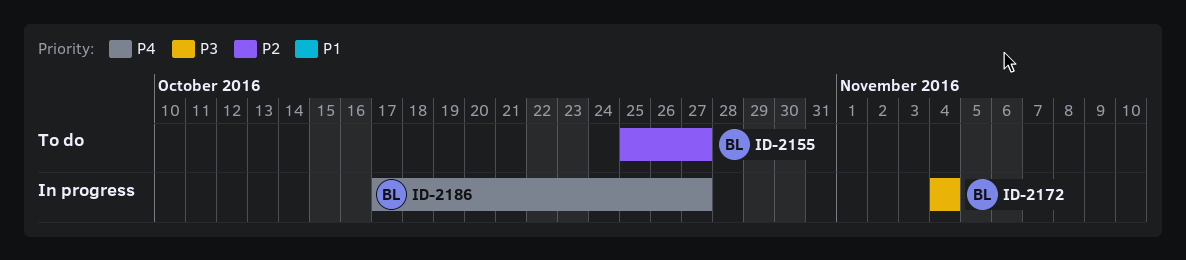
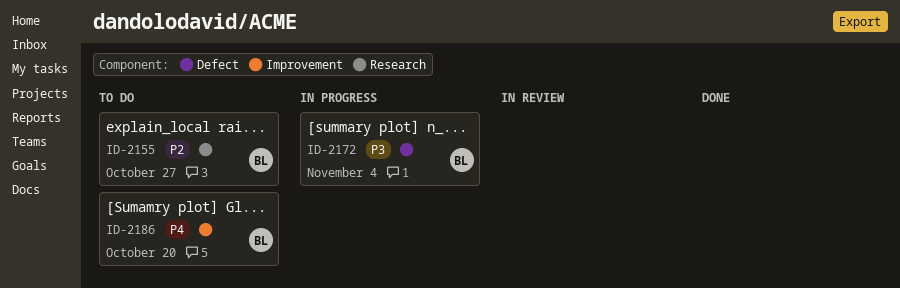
ID-2186, status: In progress -> To do
ID-2186, due: Oct 27 -> Oct 20

